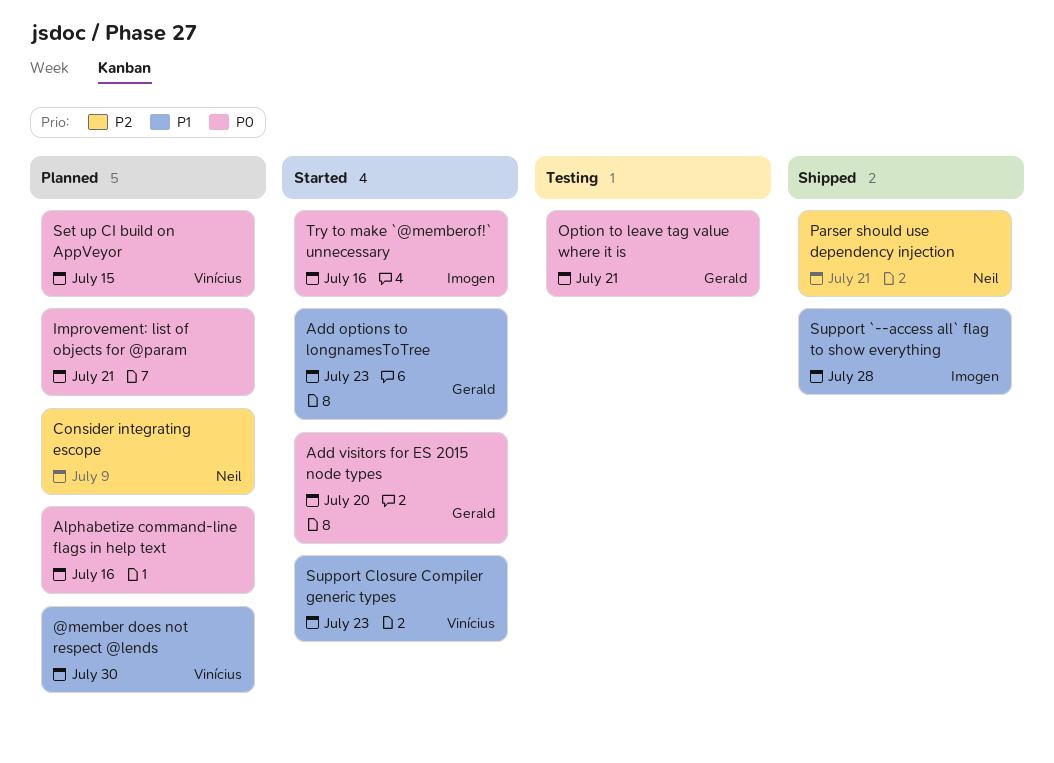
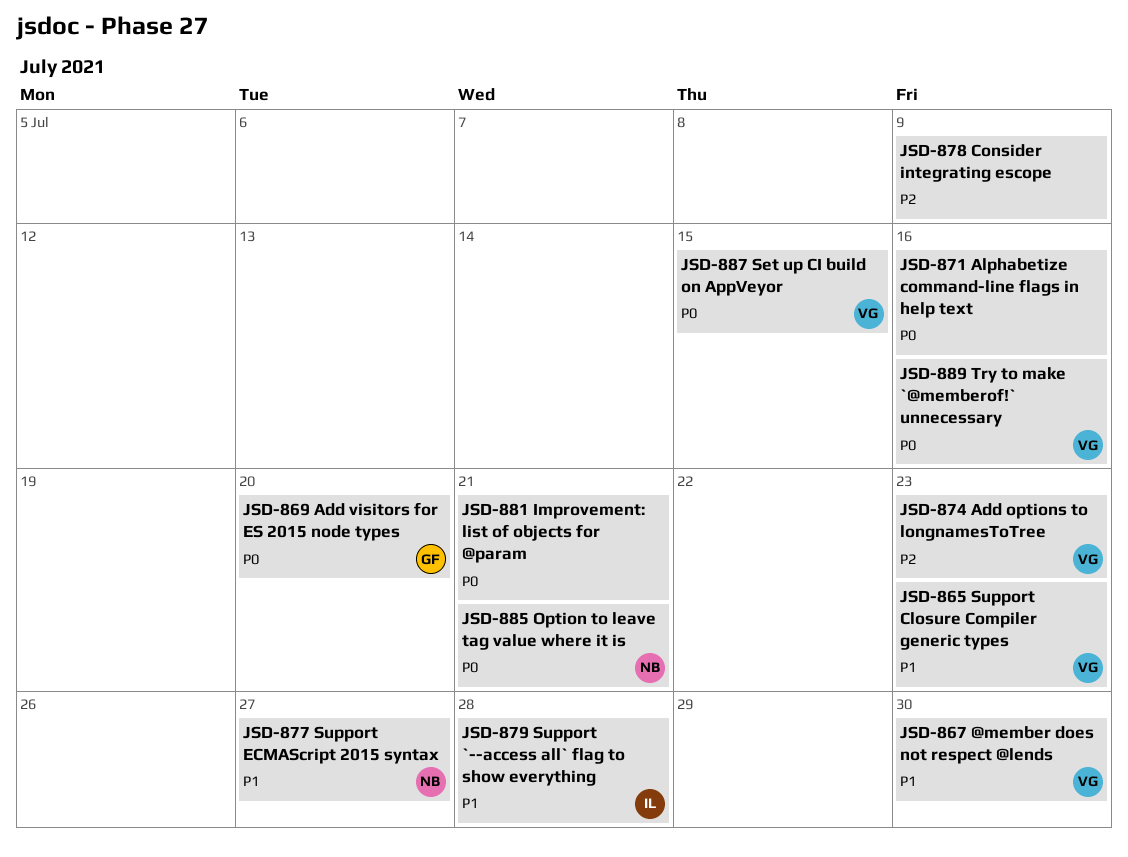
Add options to longnamesToTree, owner: Gerald -> Vinícius
Add options to longnamesToTree, priority: P1 -> P2
Consider integrating escope, owner: Neil -> none
Option to leave tag value where it is, owner: Gerald -> Neil
Parser should use dependency injection: present -> none
Support ECMAScript 2015 syntax: none -> present
Try to make `@memberof!` unnecessary, owner: Imogen -> Vinícius

